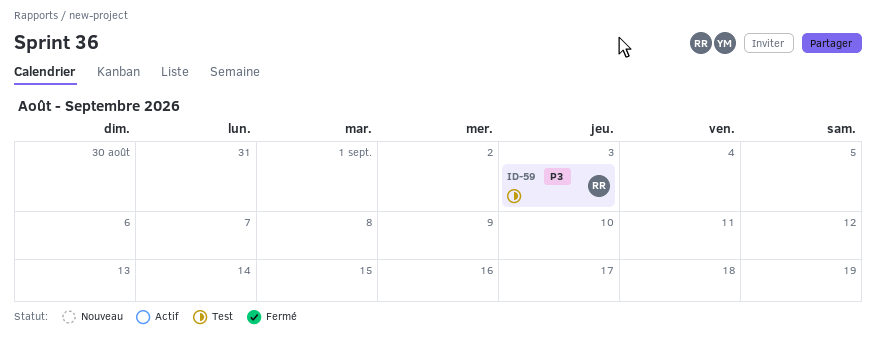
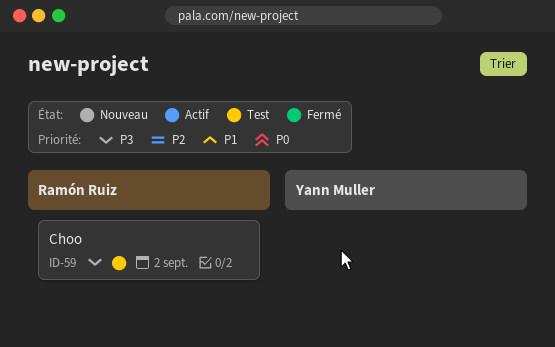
ID-59, due: Sep 3 -> Sep 2

